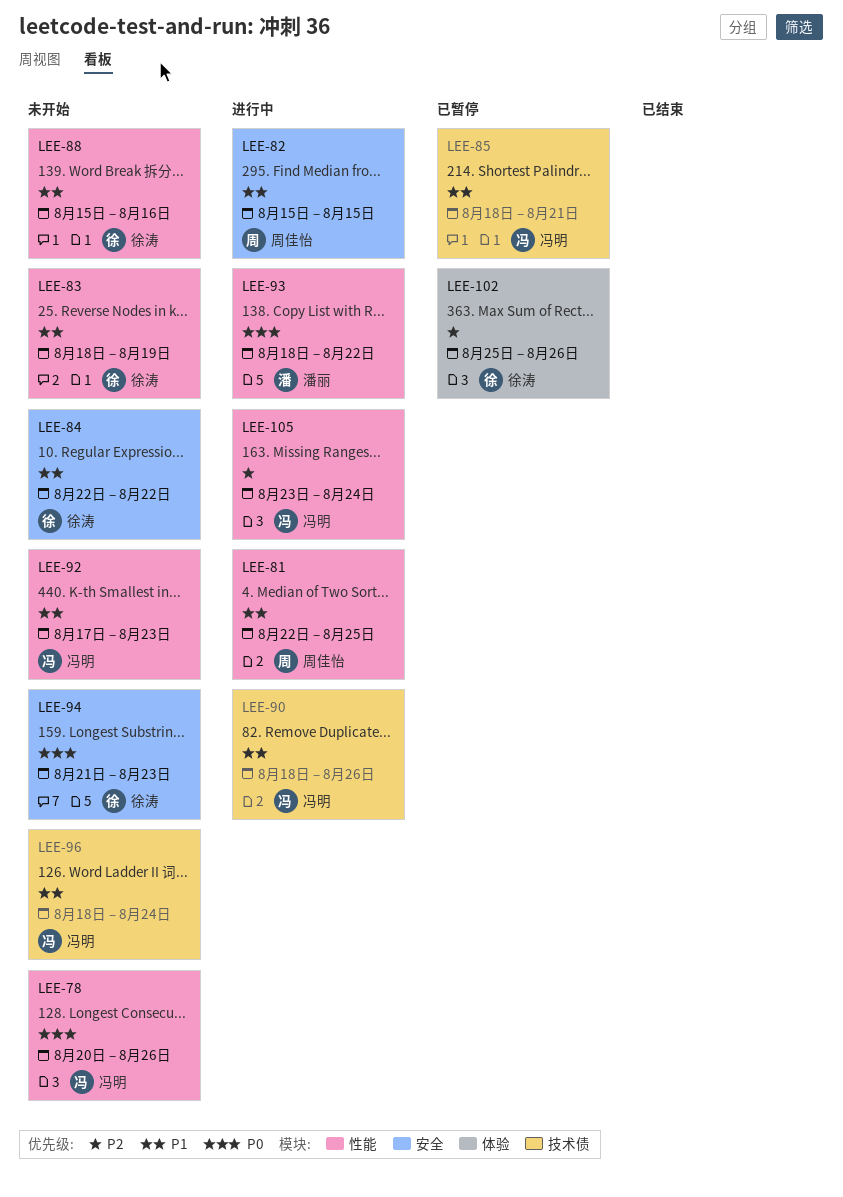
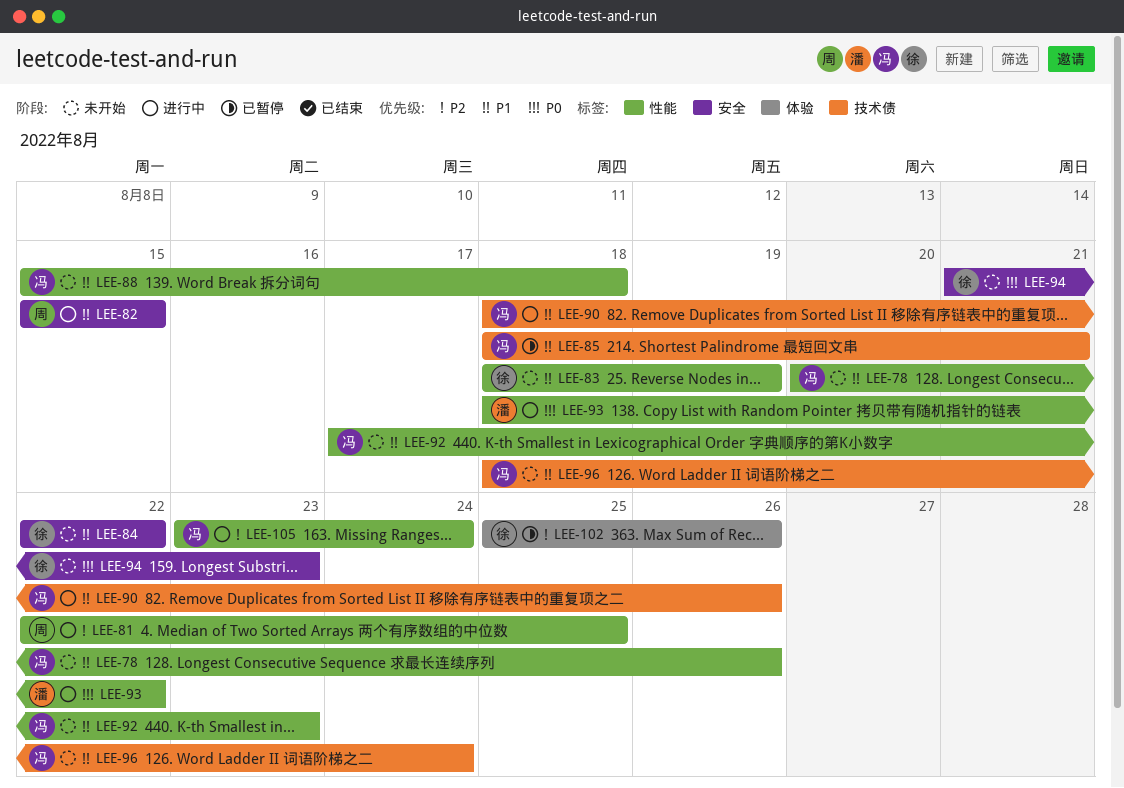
LEE-78, priority: P0 -> P1
LEE-81, priority: P1 -> P2
LEE-88, owner: 徐涛 -> 冯明
LEE-88, due: Aug 16 -> Aug 18

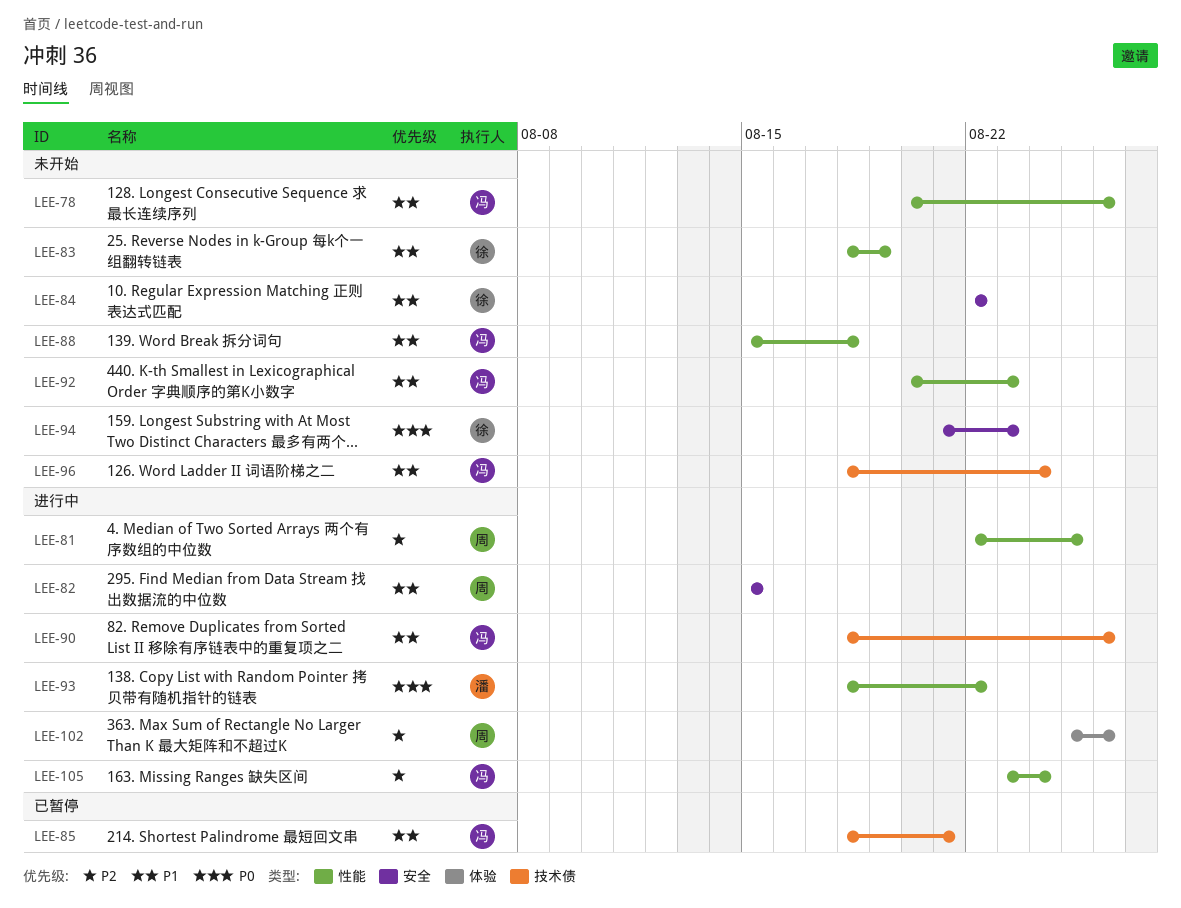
LEE-92, start: Aug 17 -> Aug 20
LEE-102, status: 已暂停 -> 进行中
LEE-102, owner: 徐 -> 周

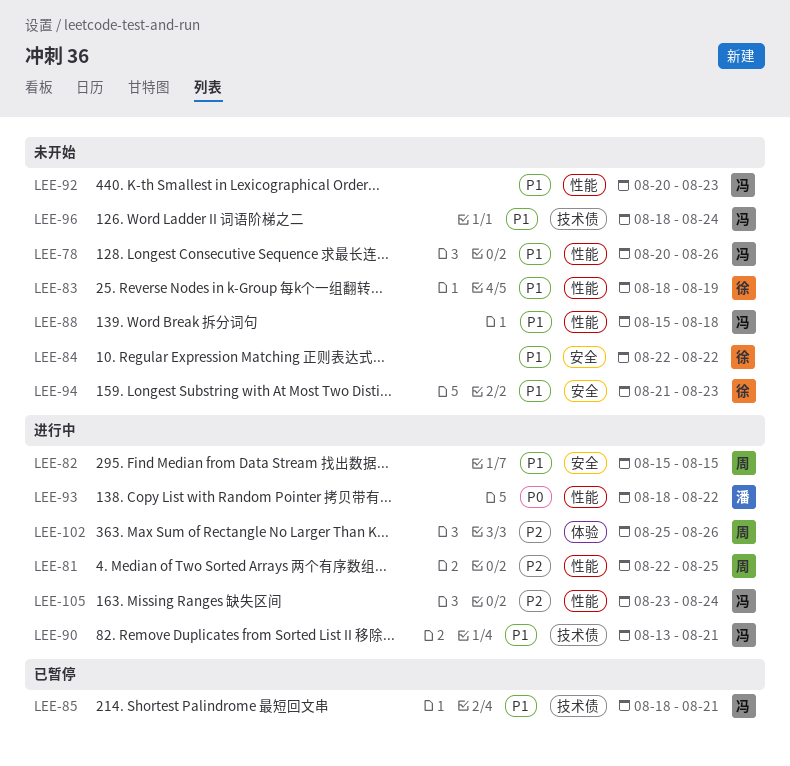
LEE-90, start: Aug 18 -> Aug 13
LEE-90, due: Aug 26 -> Aug 21
LEE-94, priority: P0 -> P1

